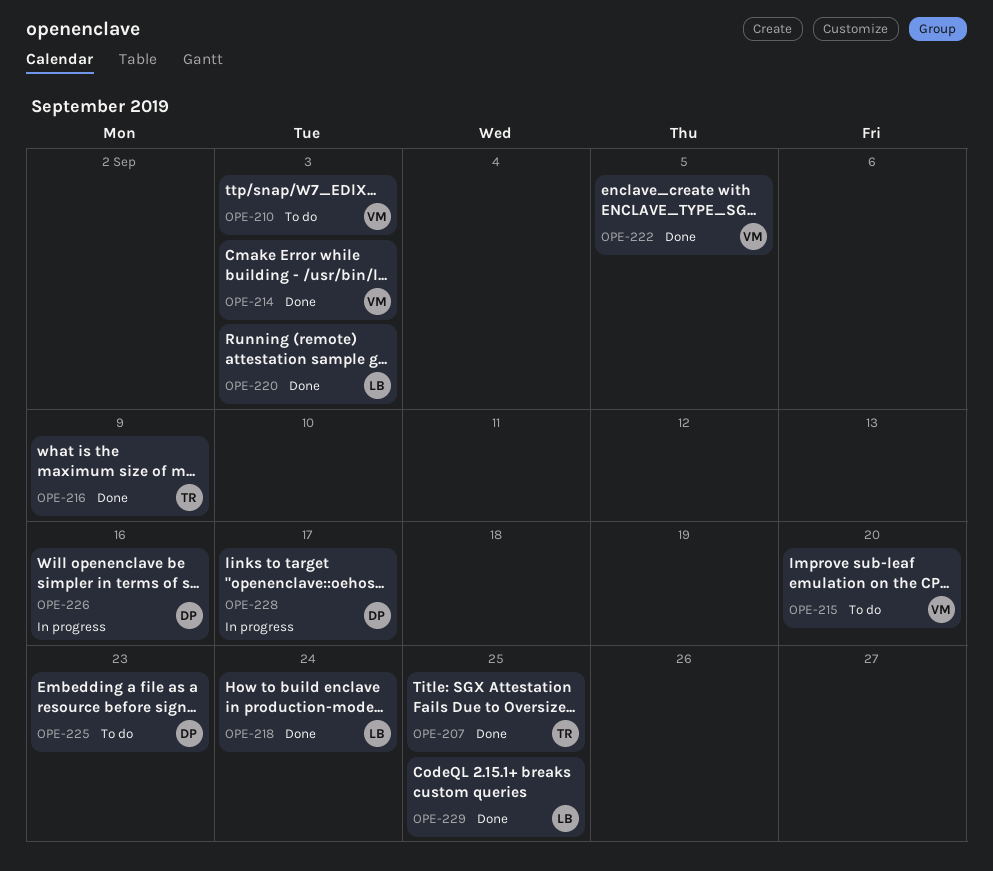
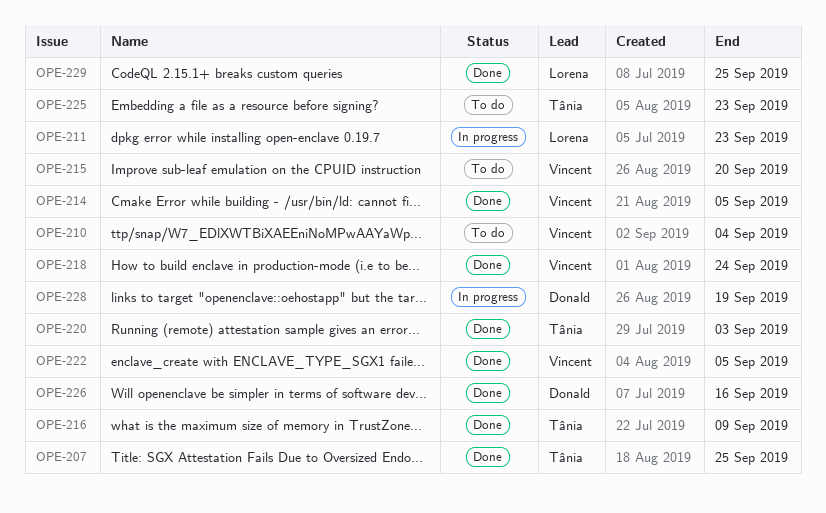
OPE-210, due: Sep 3 -> Sep 4
OPE-211: none -> present
OPE-214, due: Sep 3 -> Sep 5
OPE-218, owner: Lorena -> Vincent
OPE-220, owner: Lorena -> Tânia
OPE-225, owner: Donald -> Tânia
OPE-226, status: In progress -> Done
OPE-228, due: Sep 17 -> Sep 19

